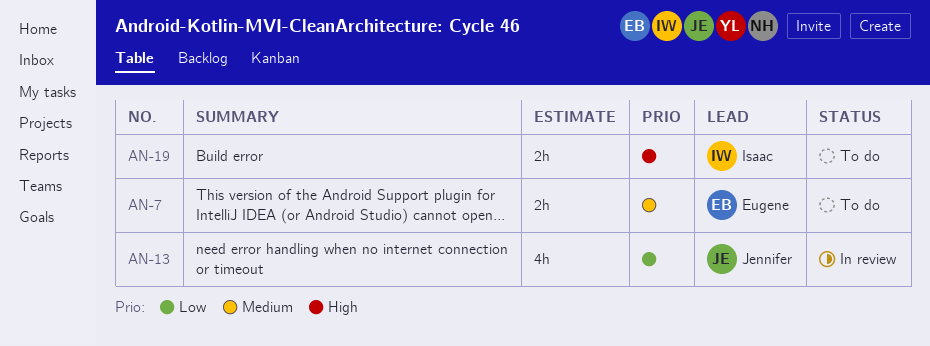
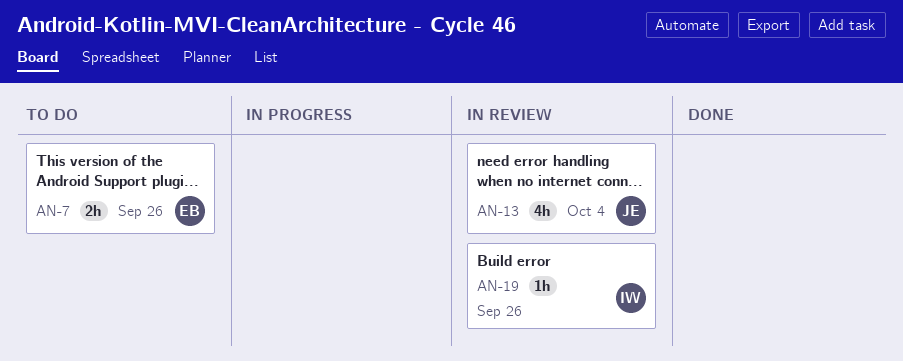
AN-19, status: To do -> In review
AN-19, estimate: 2h -> 1h

